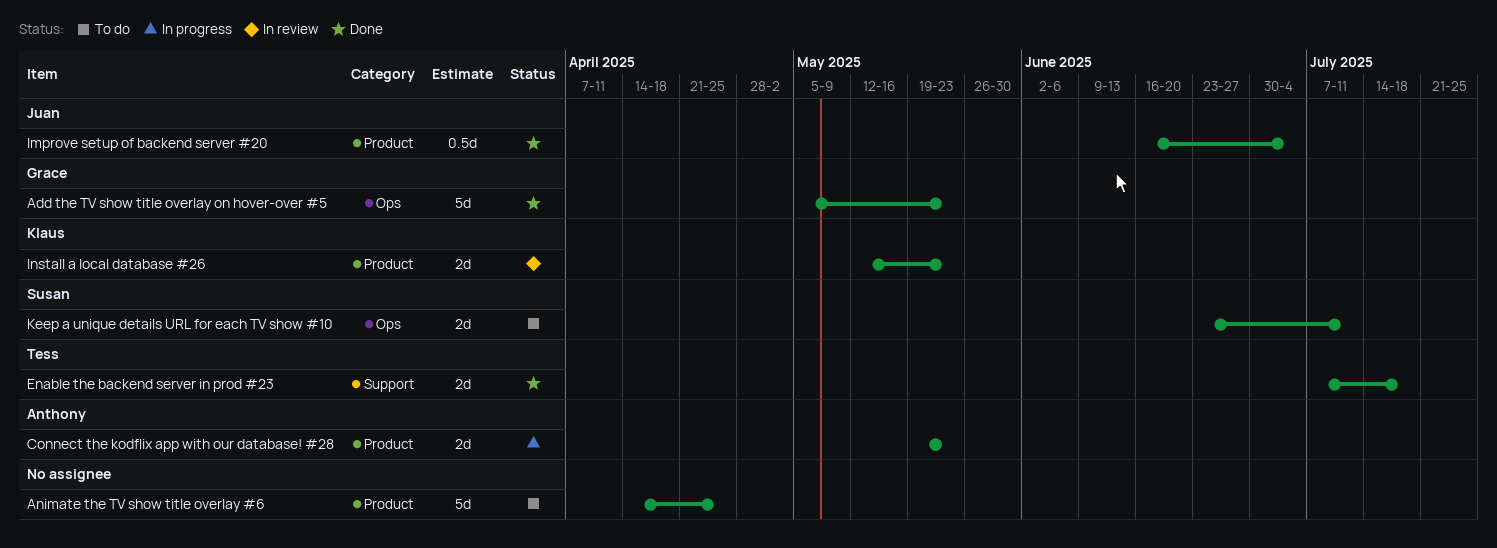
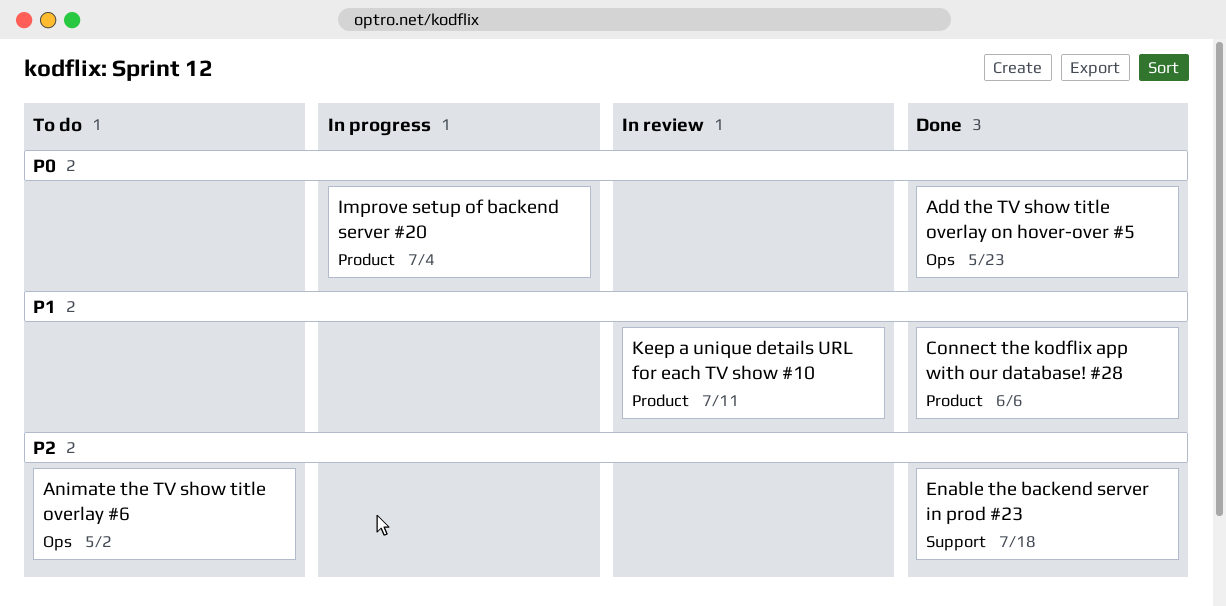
Animate the TV show title overlay #6, label: Product -> Ops
Animate the TV show title overlay #6, due: Apr 25 -> May 2
Connect the kodflix app with our database! #28, status: In progress -> Done
Connect the kodflix app with our database! #28, due: May 23 -> Jun 6
Improve setup of backend server #20, status: Done -> In progress
Install a local database #26: present -> none
Keep a unique details URL for each TV show #10, status: To do -> In review
Keep a unique details URL for each TV show #10, label: Ops -> Product

